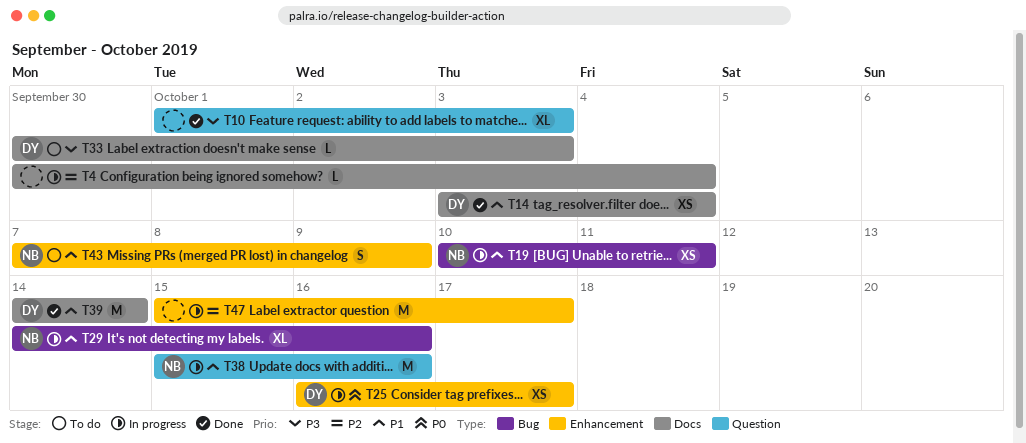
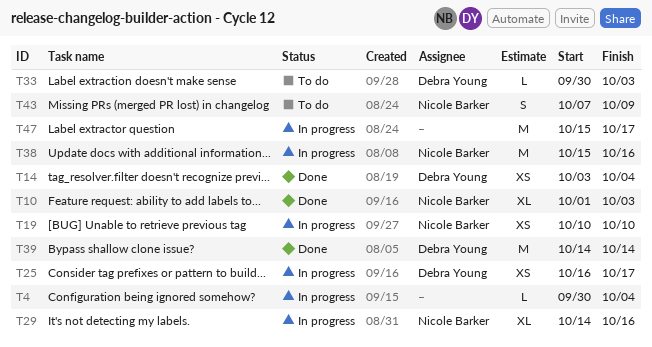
T10, owner: none -> Nicole Barker
T19, due: Oct 11 -> Oct 10

